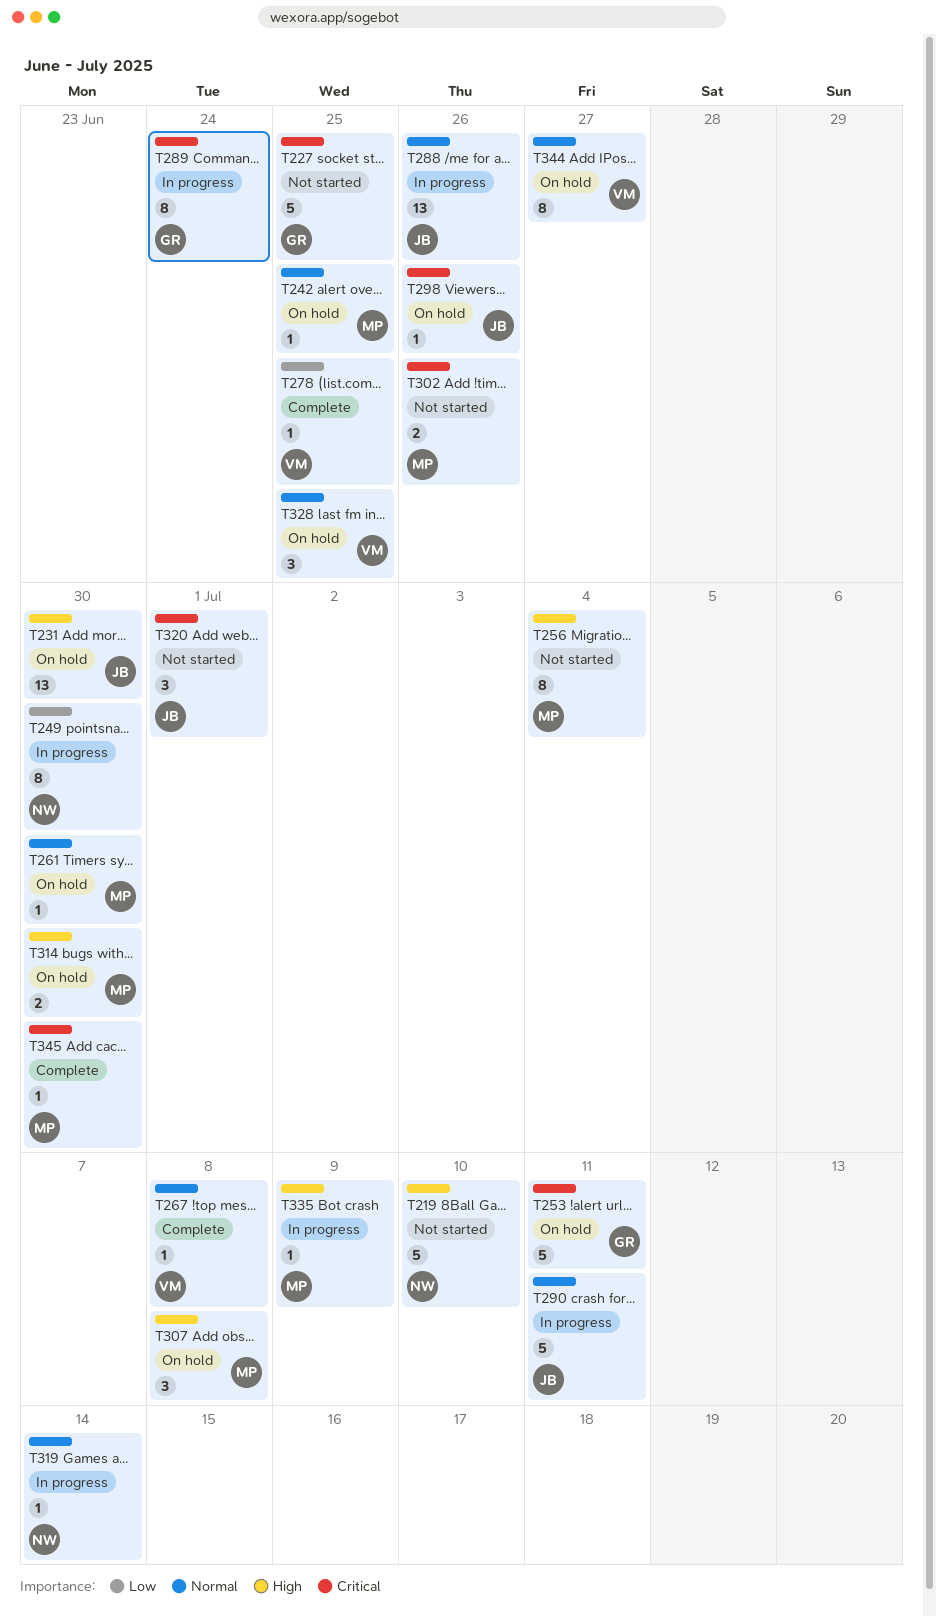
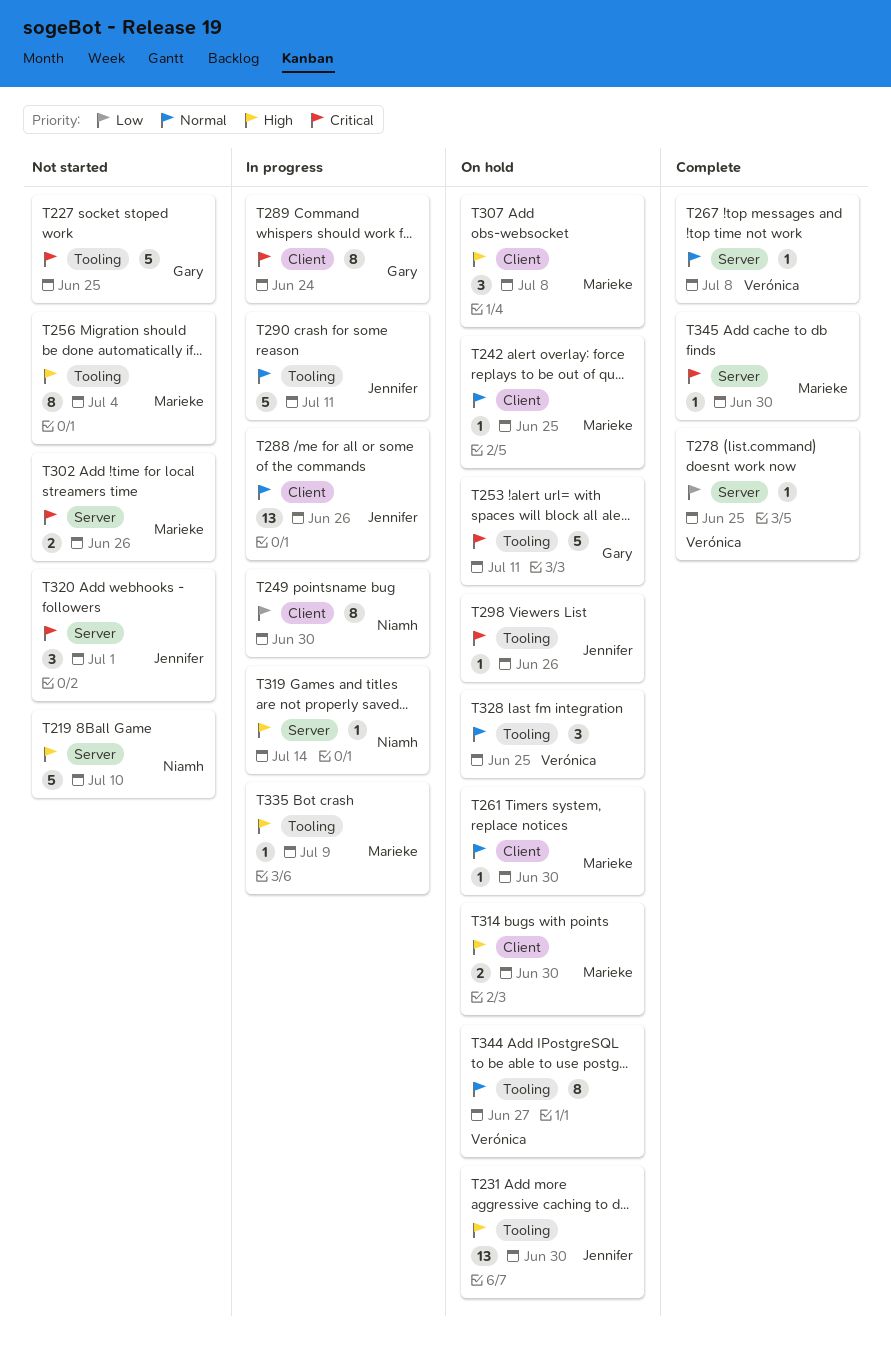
T319, priority: Normal -> High

